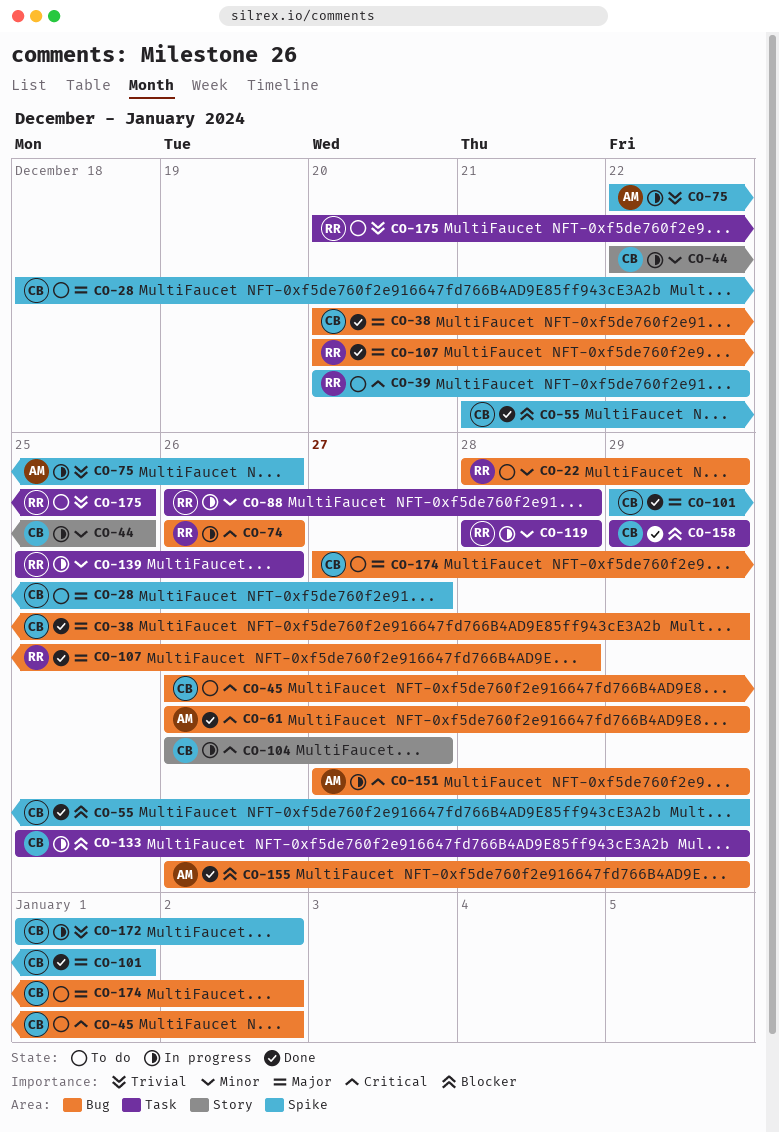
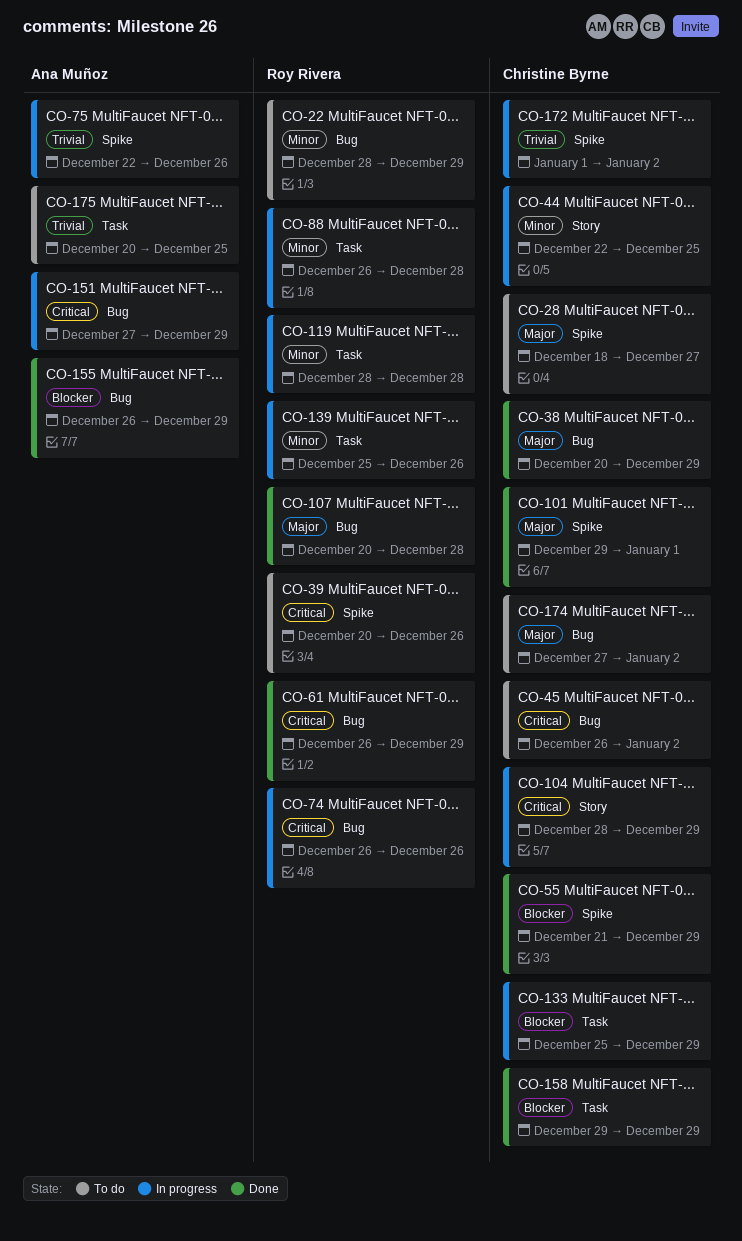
CO-39, due: Dec 22 -> Dec 26
CO-61, owner: Ana Muñoz -> Roy Rivera
CO-104, start: Dec 26 -> Dec 28
CO-104, due: Dec 27 -> Dec 29
CO-175, owner: Roy Rivera -> Ana Muñoz

